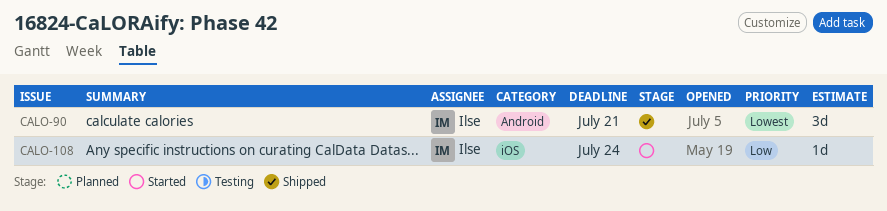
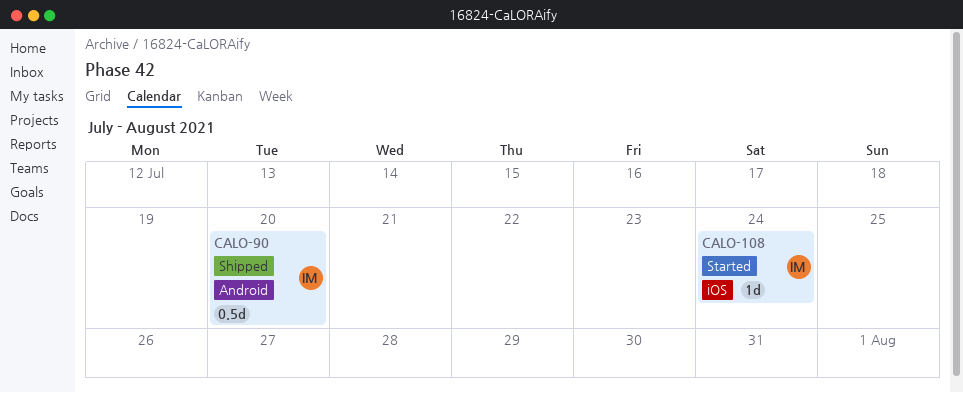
CALO-90, estimate: 3d -> 0.5d
CALO-90, due: Jul 21 -> Jul 20

